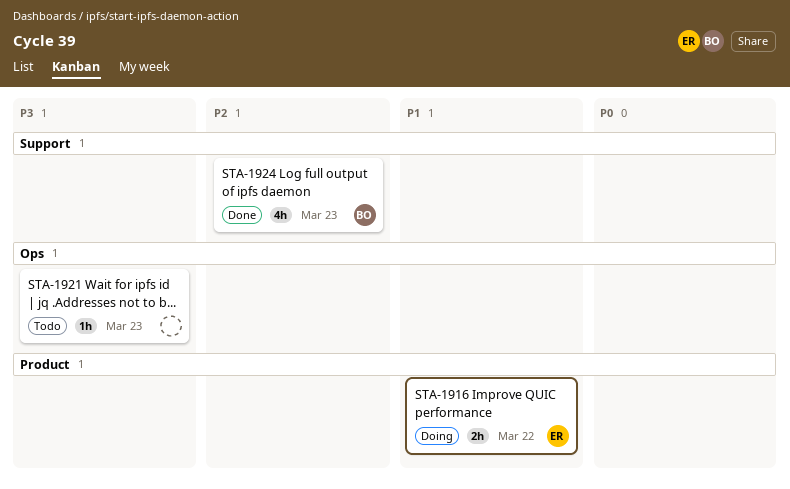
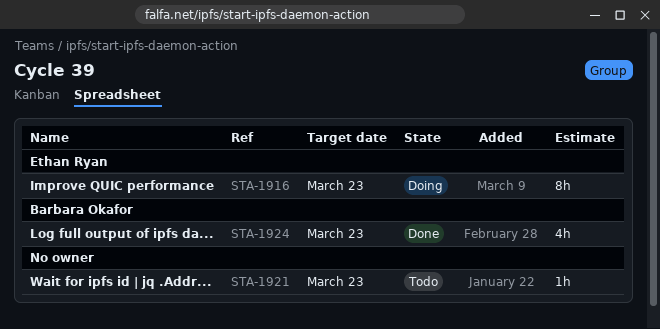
STA-1916, estimate: 2h -> 8h
STA-1916, due: Mar 22 -> Mar 23

